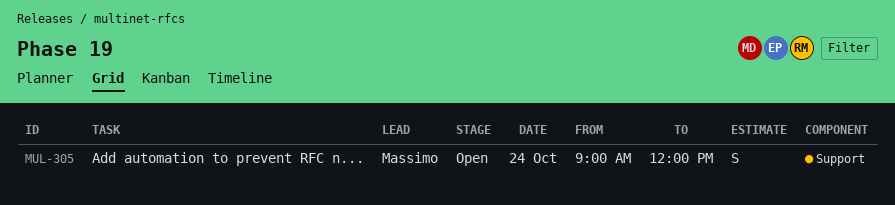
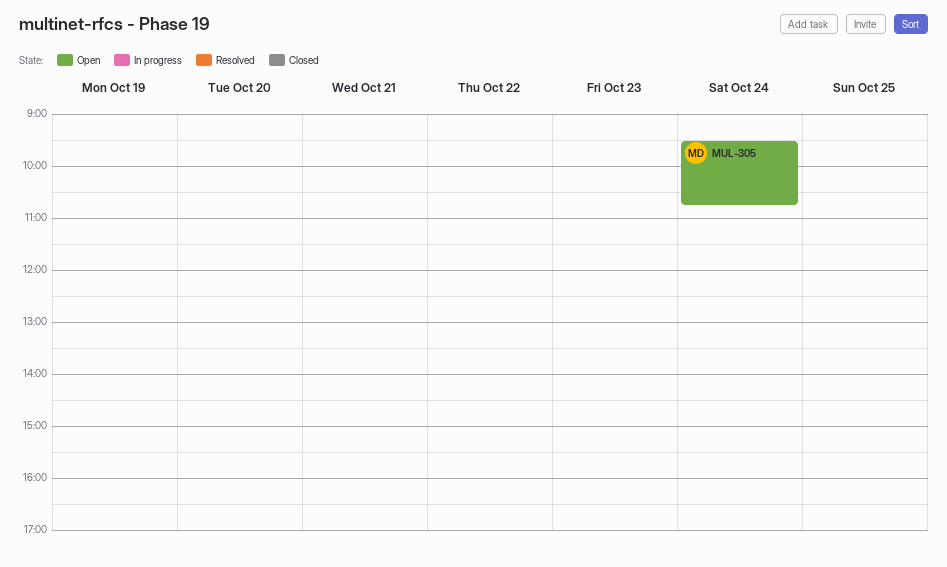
MUL-305, begins: 09:00 -> 09:30
MUL-305, ends: 12:00 -> 10:45

